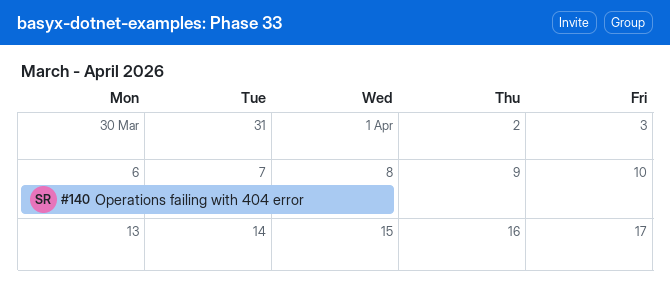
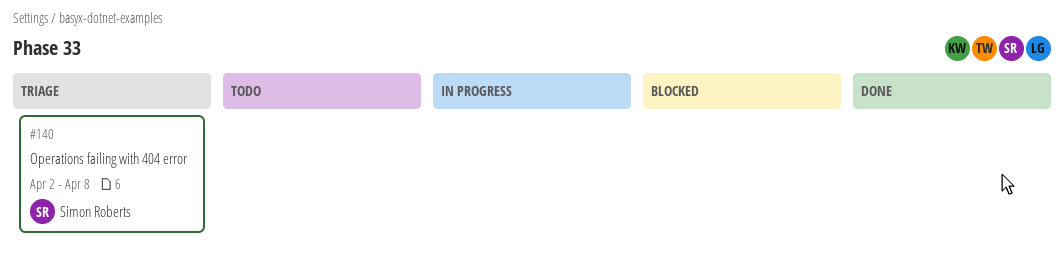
#140, start: Apr 6 -> Apr 2

